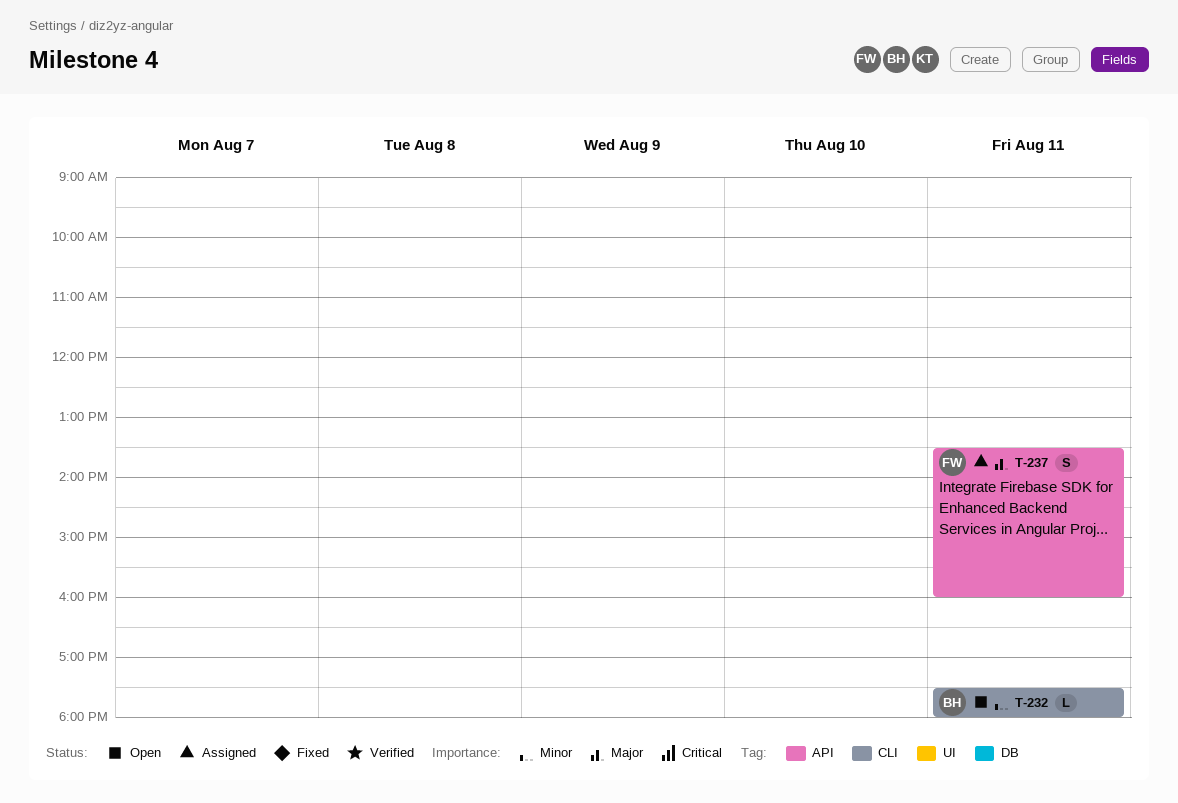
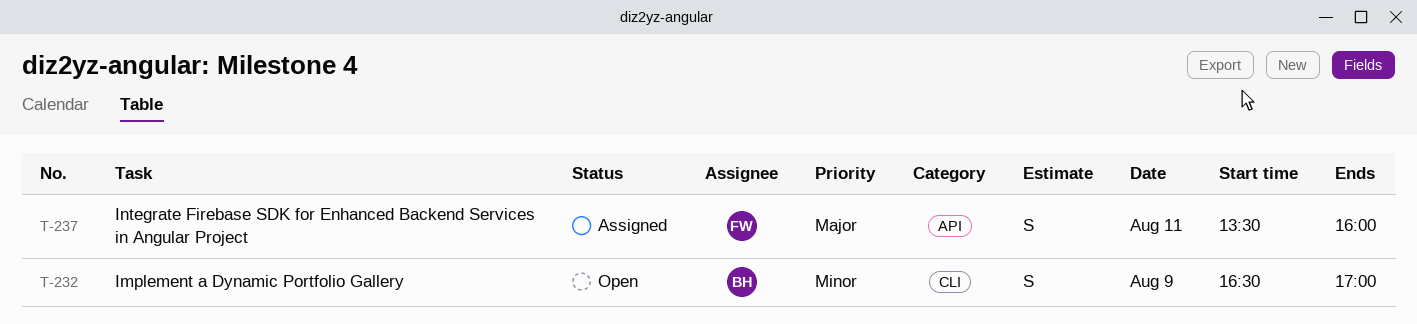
T-232, estimate: L -> S
T-232, day: Aug 11 -> Aug 9
T-232, begins: 17:30 -> 16:30
T-232, ends: 18:00 -> 17:00

